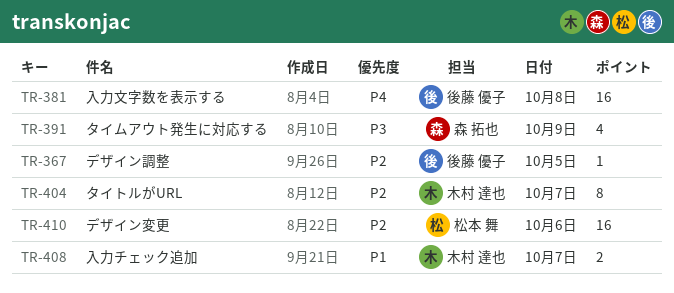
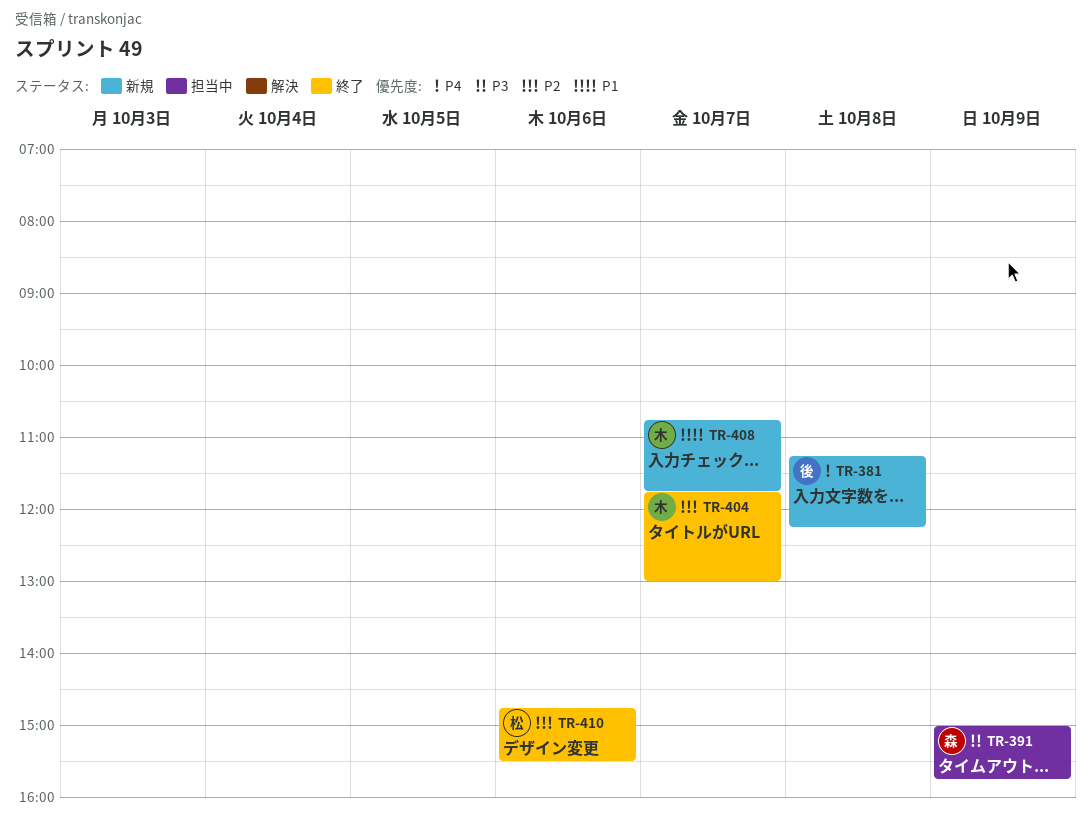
TR-367: present -> none

